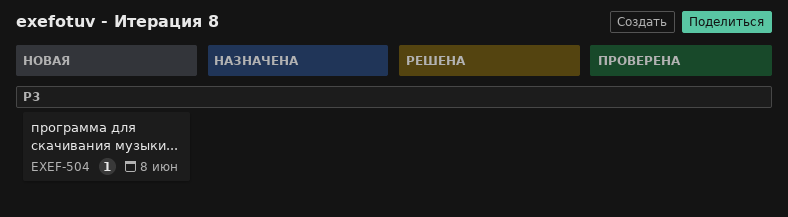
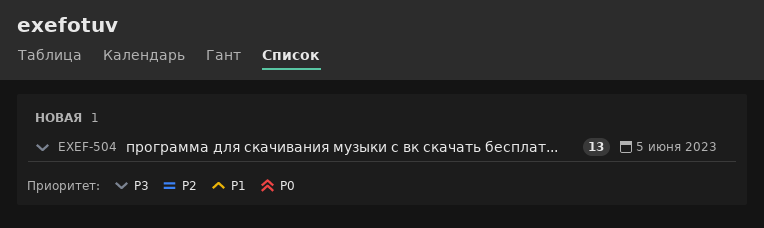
EXEF-504, estimate: 1 -> 13
EXEF-504, due: Jun 8 -> Jun 5

